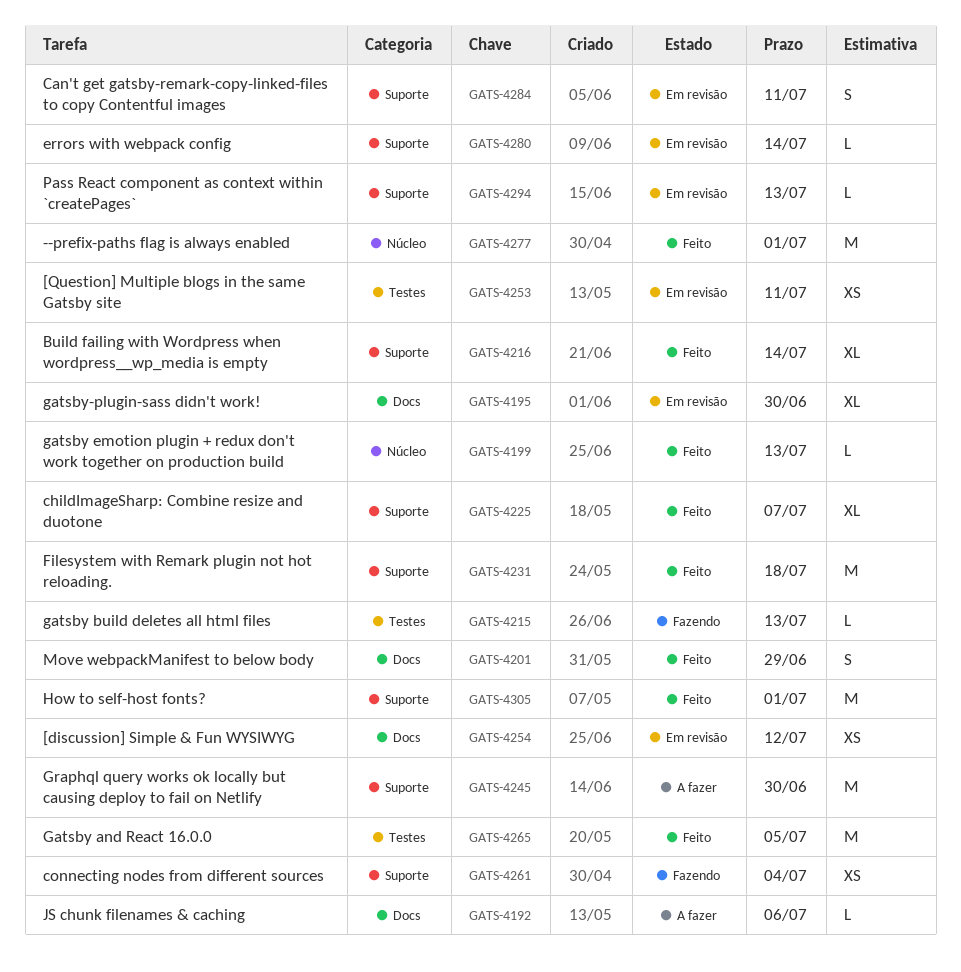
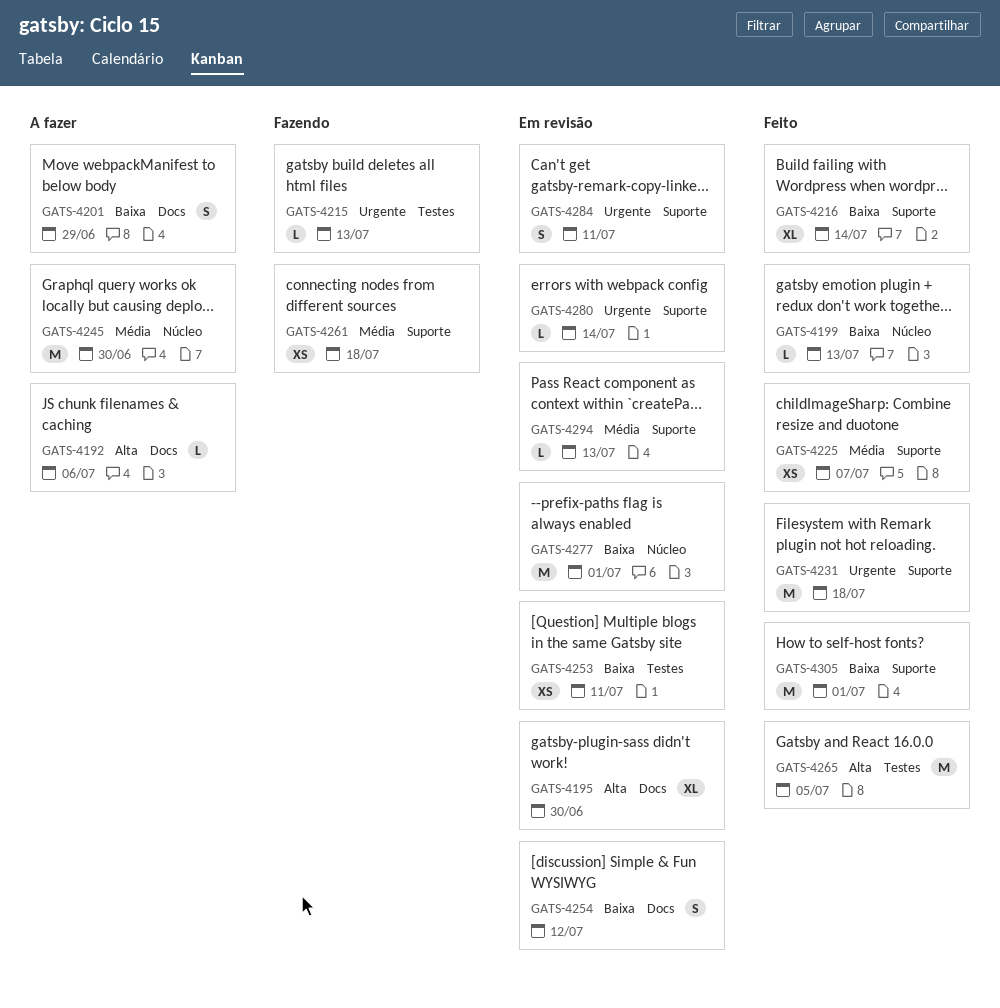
GATS-4201, status: Feito -> A fazer
GATS-4225, estimate: XL -> XS
GATS-4245, label: Suporte -> Núcleo
GATS-4254, estimate: XS -> S
GATS-4261, due: Jul 4 -> Jul 18
GATS-4277, status: Feito -> Em revisão

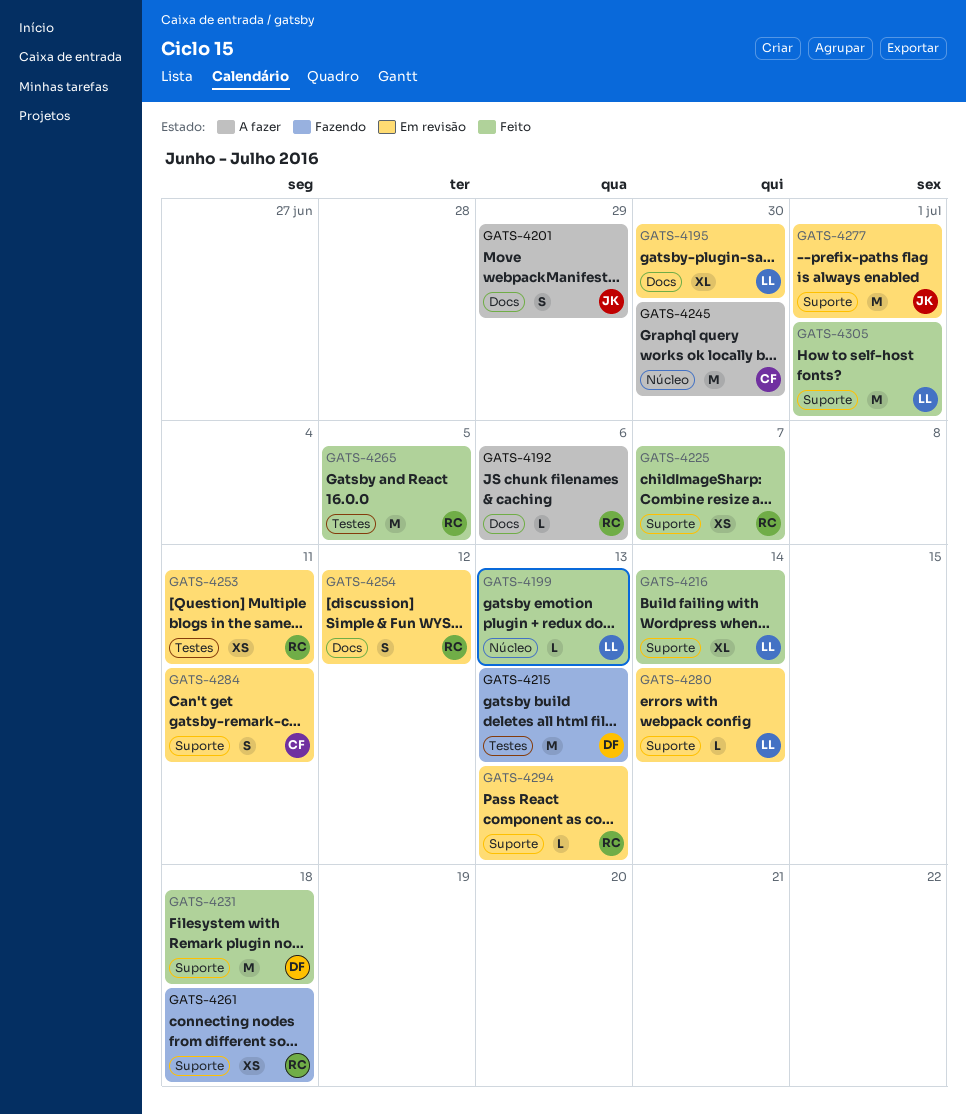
GATS-4215, estimate: L -> M
GATS-4277, label: Núcleo -> Suporte

